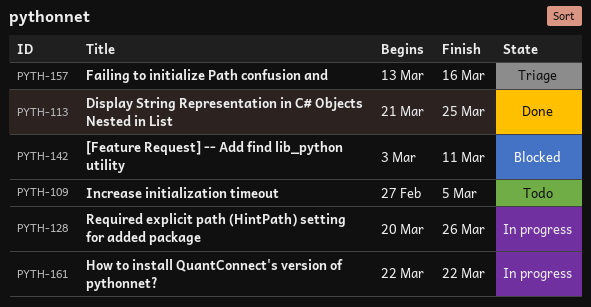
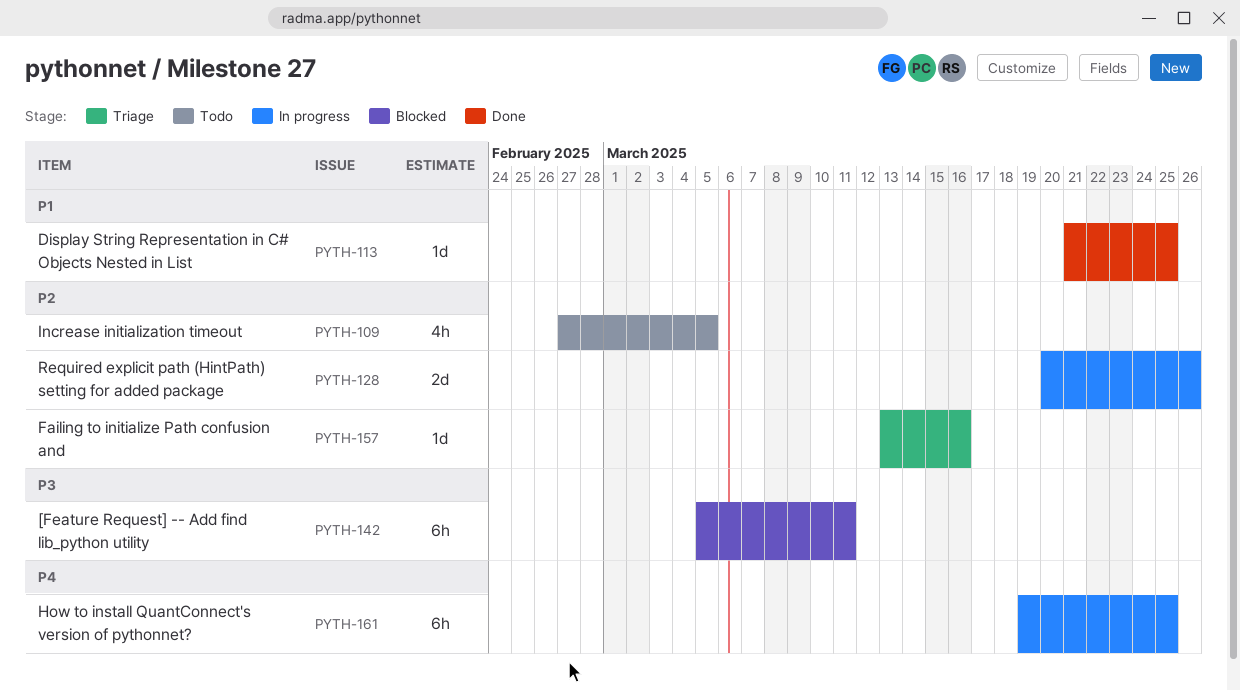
PYTH-142, start: Mar 3 -> Mar 5
PYTH-161, start: Mar 22 -> Mar 19
PYTH-161, due: Mar 22 -> Mar 25

